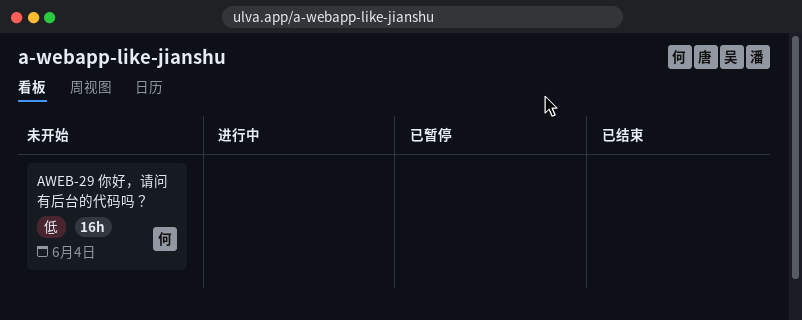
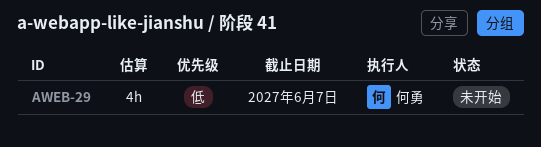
AWEB-29, estimate: 16h -> 4h
AWEB-29, due: Jun 4 -> Jun 7

